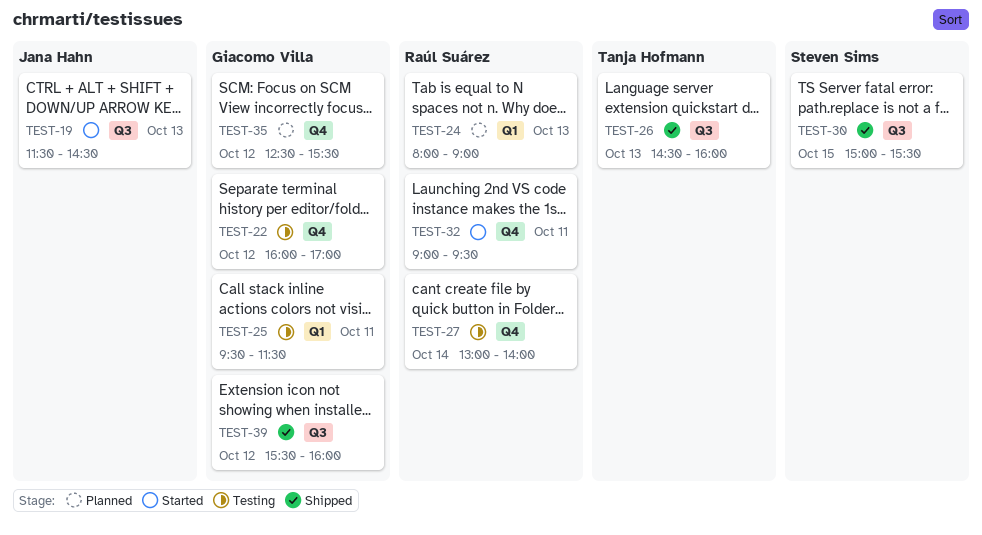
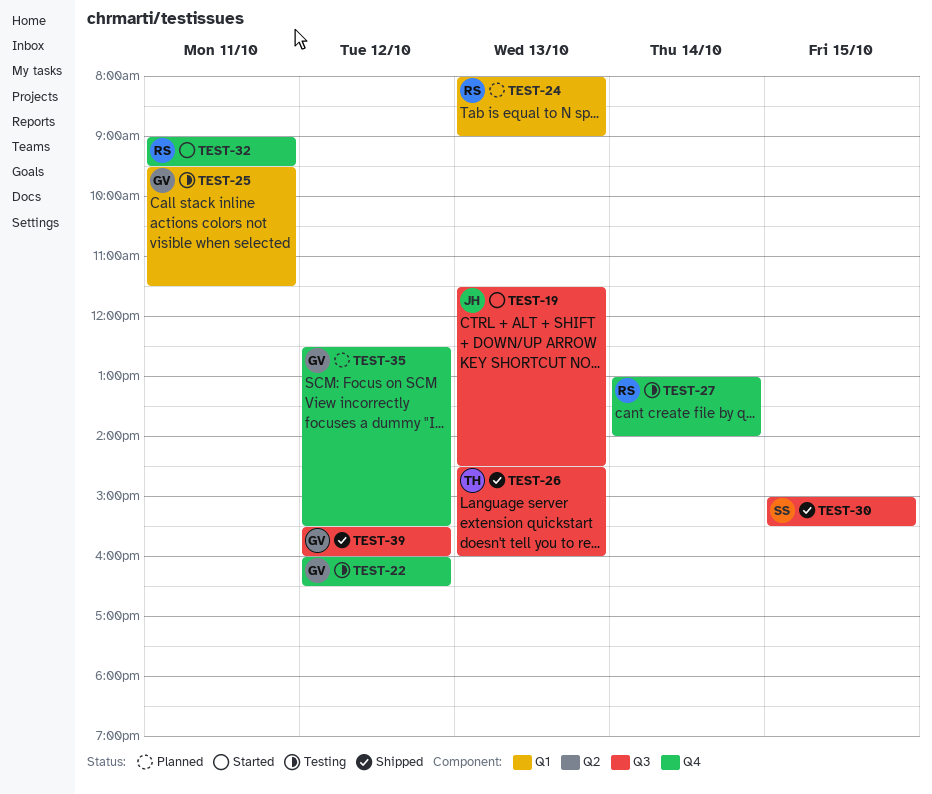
TEST-22, ends: 17:00 -> 16:30

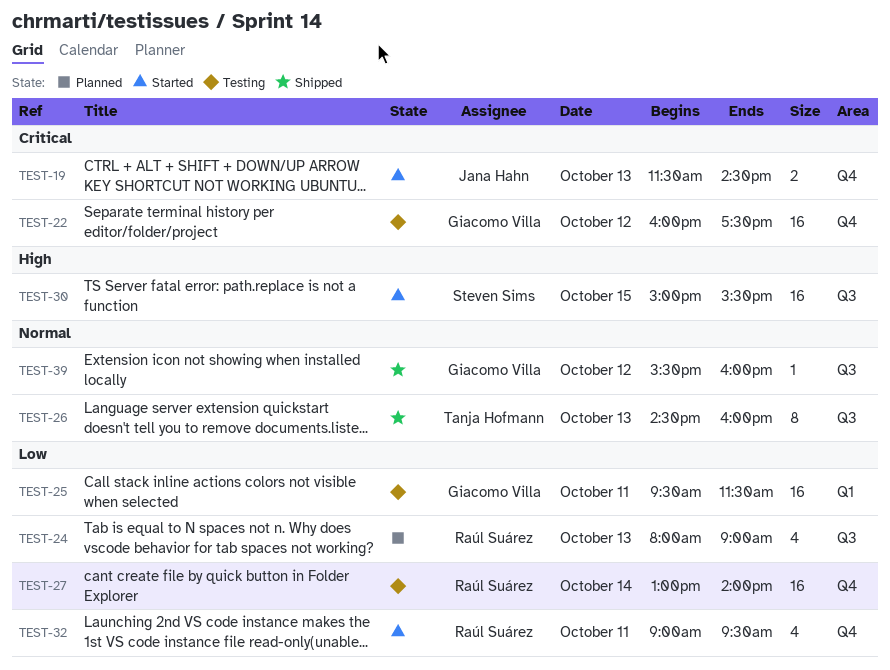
TEST-19, label: Q3 -> Q4
TEST-22, ends: 16:30 -> 17:30
TEST-24, label: Q1 -> Q3
TEST-30, status: Shipped -> Started
TEST-35: present -> none

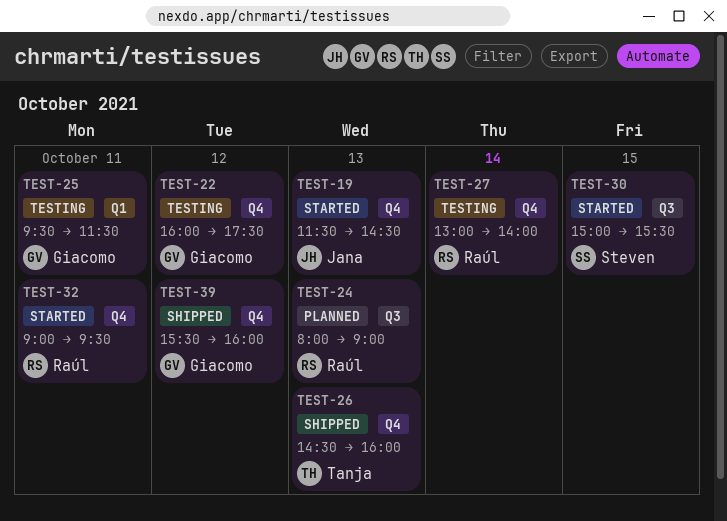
TEST-26, label: Q3 -> Q4
TEST-39, label: Q3 -> Q4

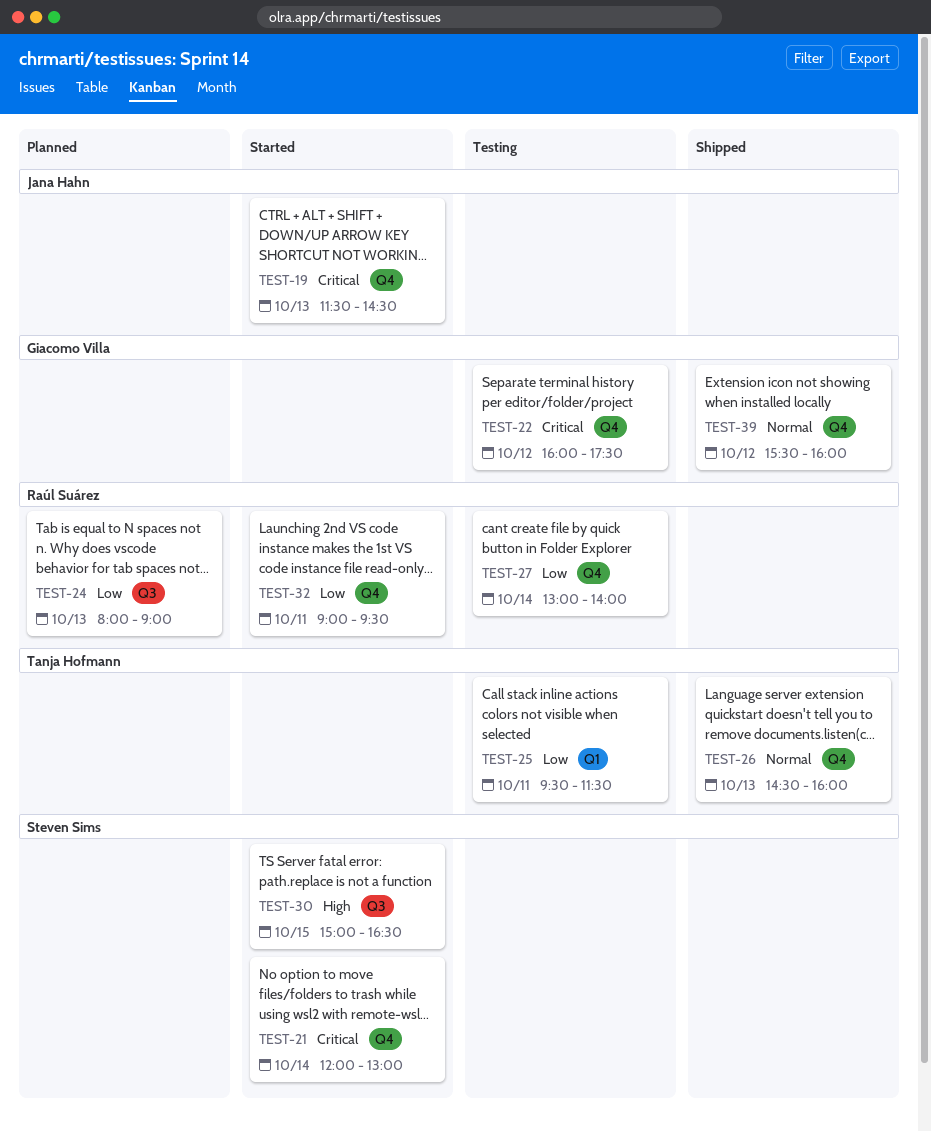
TEST-21: none -> present
TEST-25, owner: Giacomo Villa -> Tanja Hofmann
TEST-30, ends: 15:30 -> 16:30

